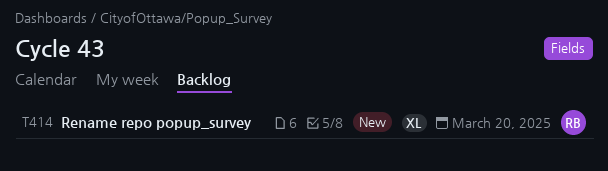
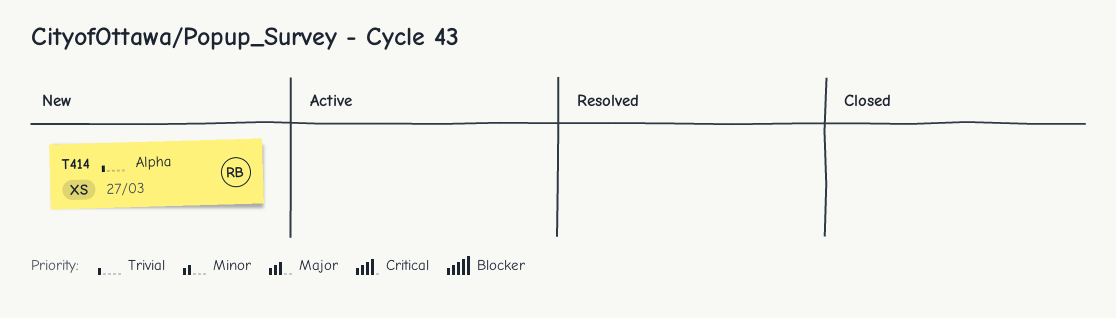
T414, estimate: XL -> XS
T414, due: Mar 20 -> Mar 27

